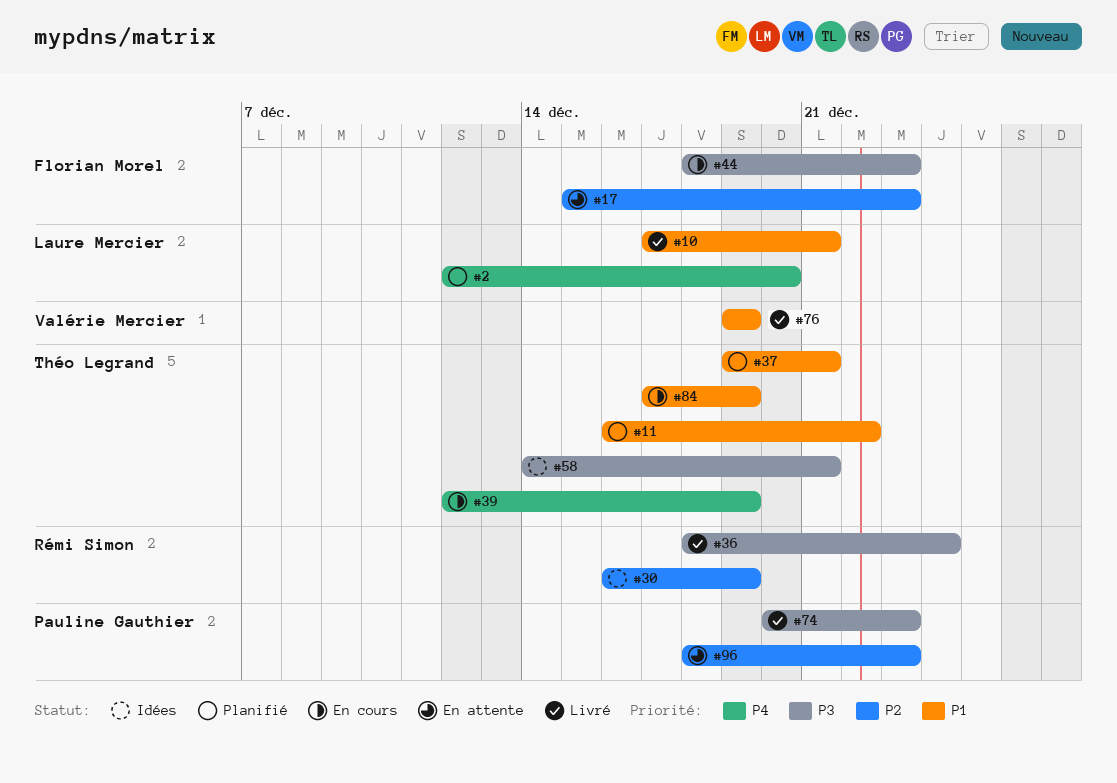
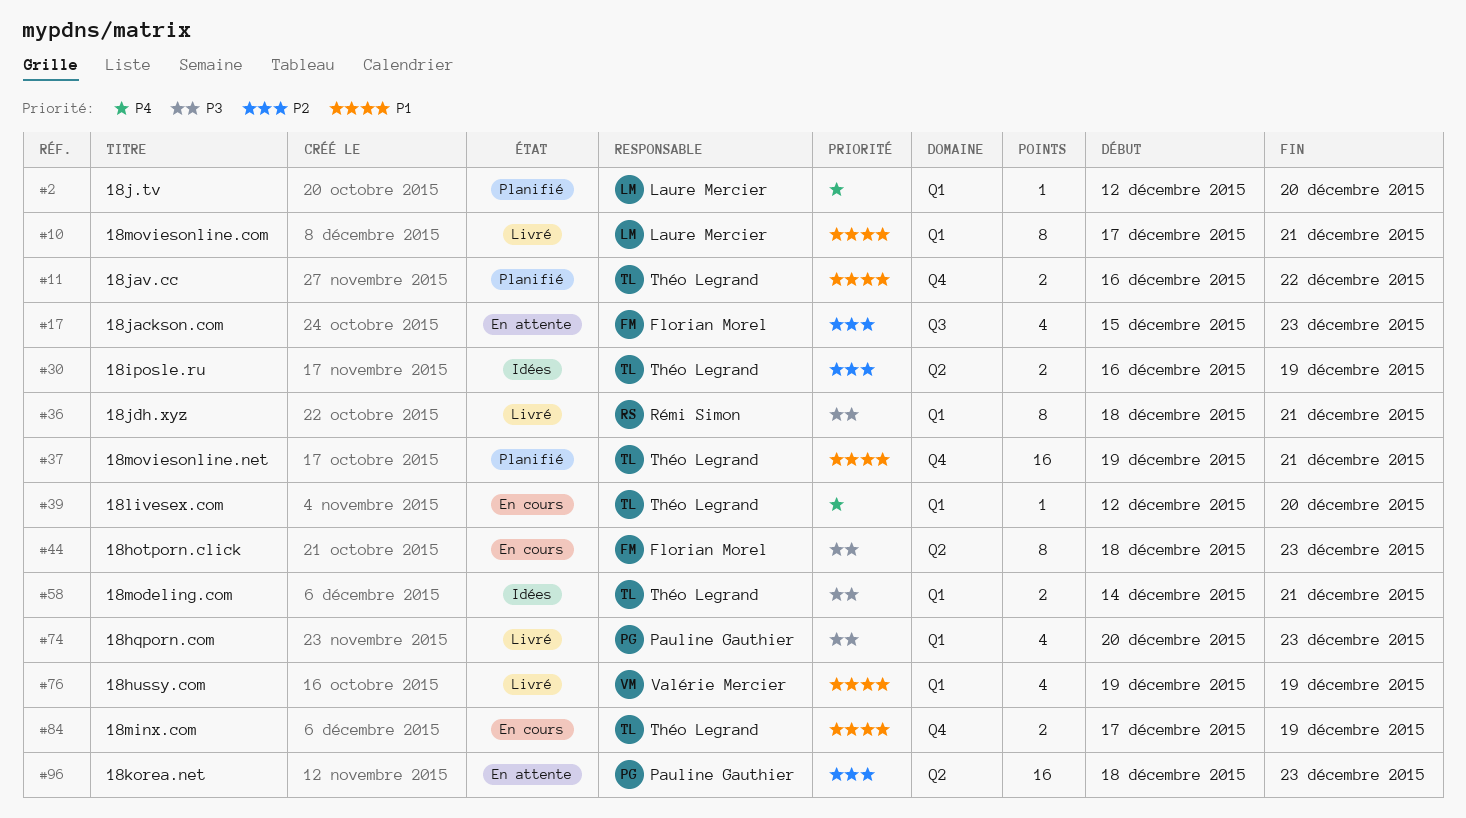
#30, owner: Rémi Simon -> Théo Legrand
#36, due: Dec 24 -> Dec 21
#39, due: Dec 19 -> Dec 20

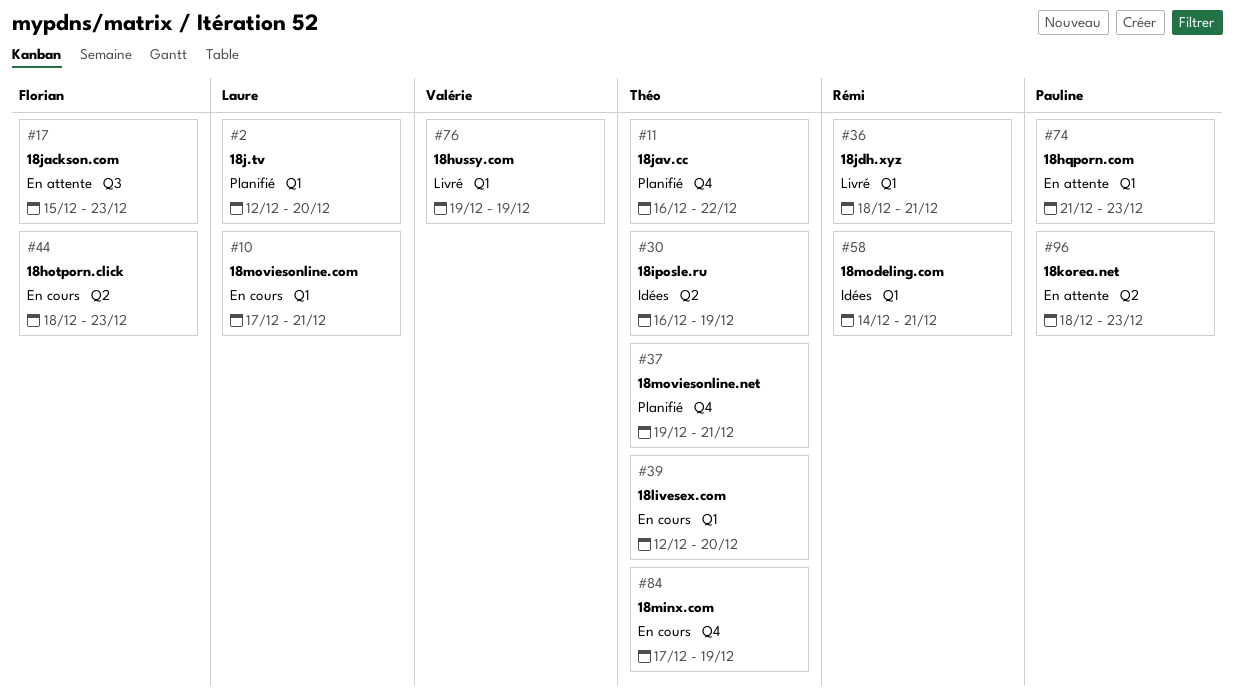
#10, status: Livré -> En cours
#58, owner: Théo Legrand -> Rémi Simon
#74, status: Livré -> En attente
#74, start: Dec 20 -> Dec 21

